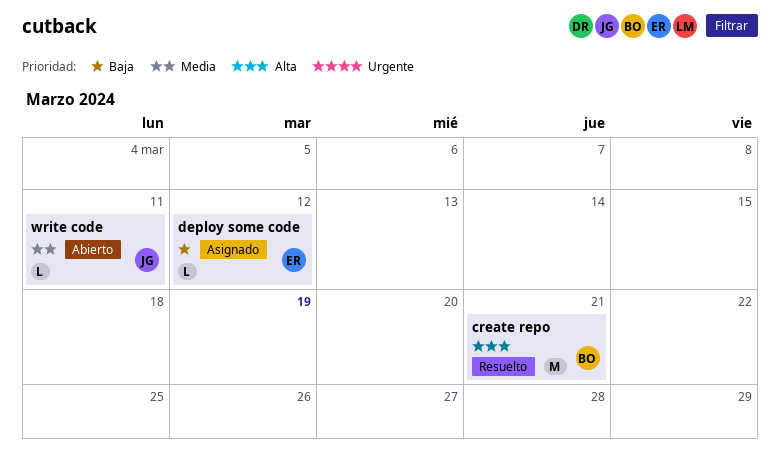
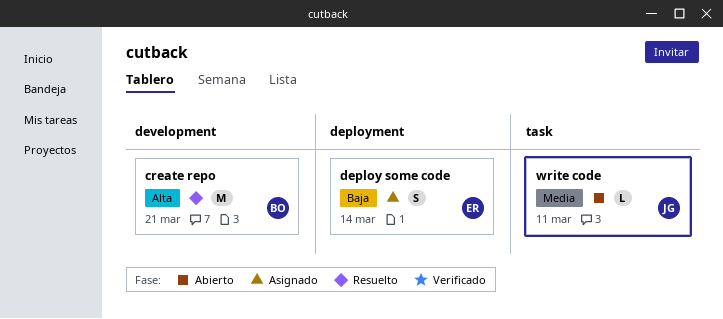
deploy some code, estimate: L -> S
deploy some code, due: Mar 12 -> Mar 14

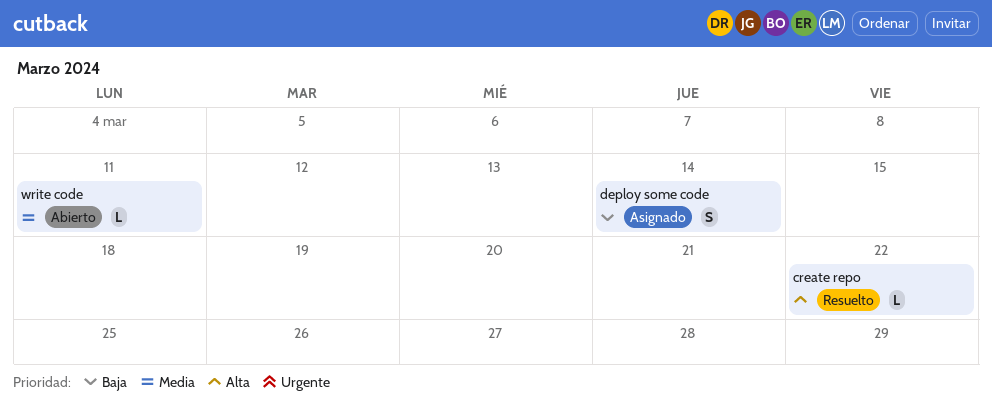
create repo, estimate: M -> L
create repo, due: Mar 21 -> Mar 22

